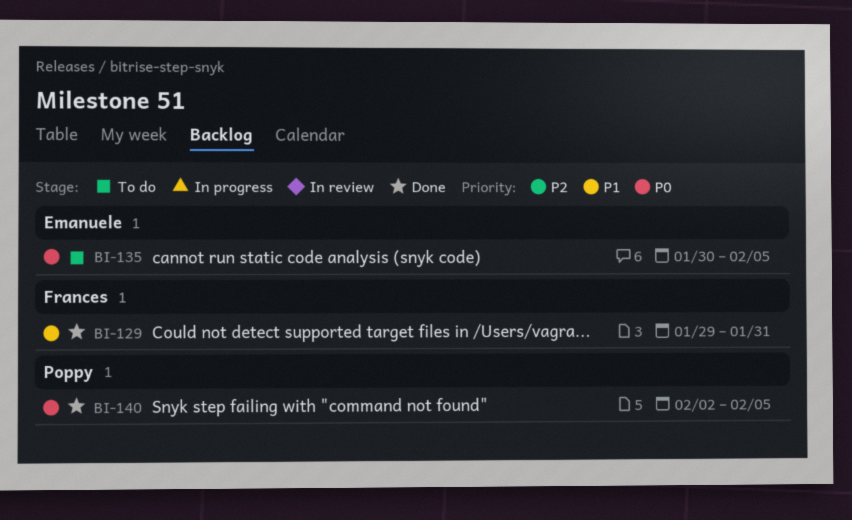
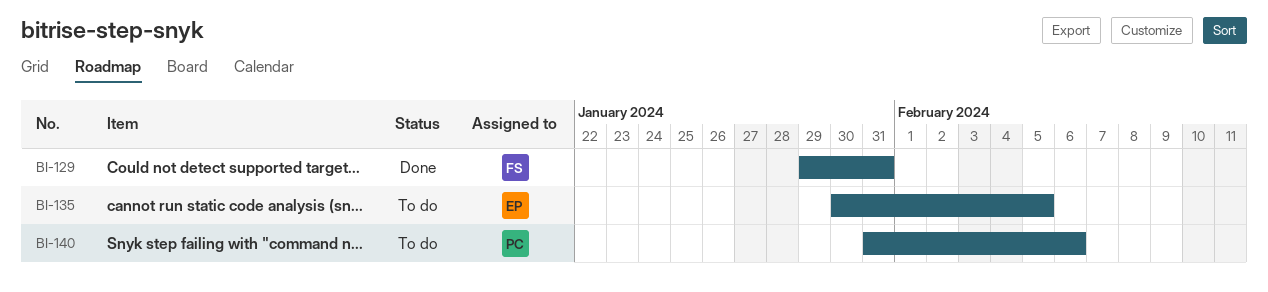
BI-140, status: Done -> To do
BI-140, start: Feb 2 -> Jan 31
BI-140, due: Feb 5 -> Feb 6

